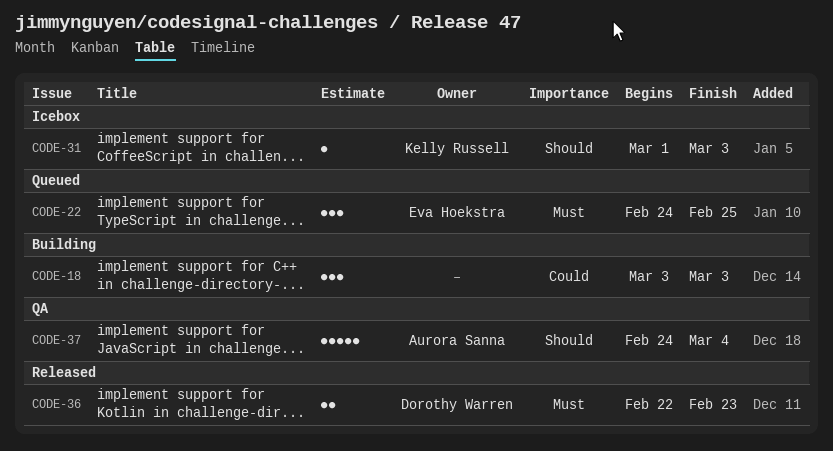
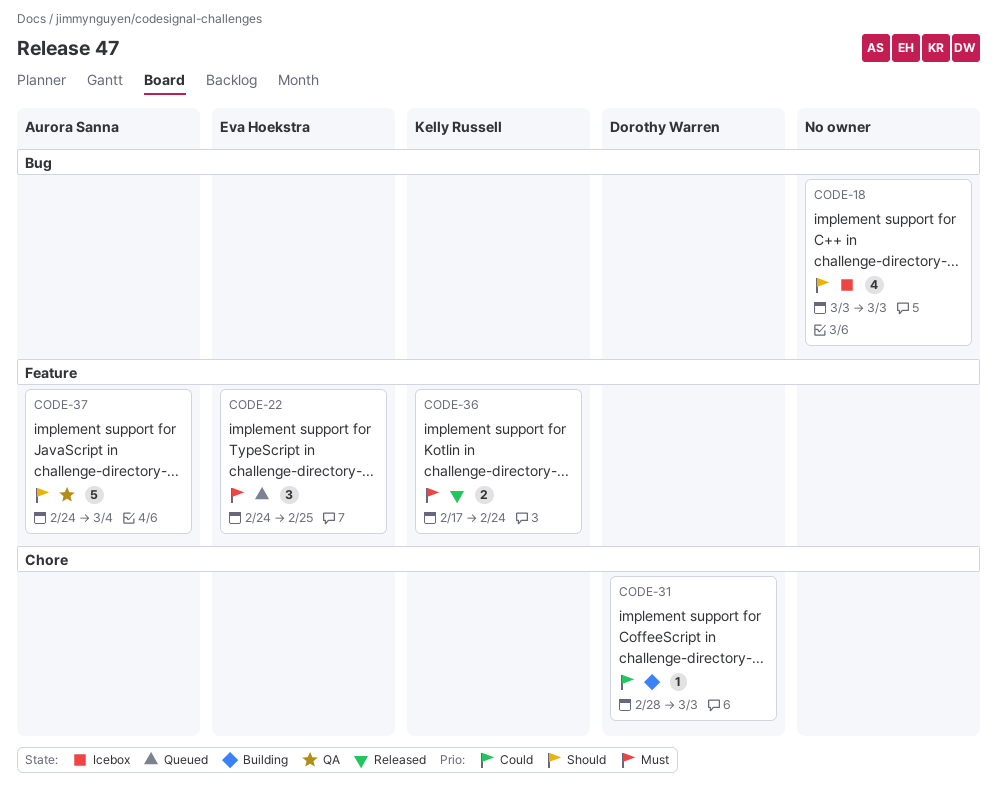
CODE-18, status: Building -> Icebox
CODE-18, priority: Could -> Should
CODE-18, estimate: 3 -> 4
CODE-31, status: Icebox -> Building
CODE-31, owner: Kelly Russell -> Dorothy Warren
CODE-31, priority: Should -> Could
CODE-31, start: Mar 1 -> Feb 28
CODE-36, owner: Dorothy Warren -> Kelly Russell
CODE-36, start: Feb 22 -> Feb 17
CODE-36, due: Feb 23 -> Feb 24

